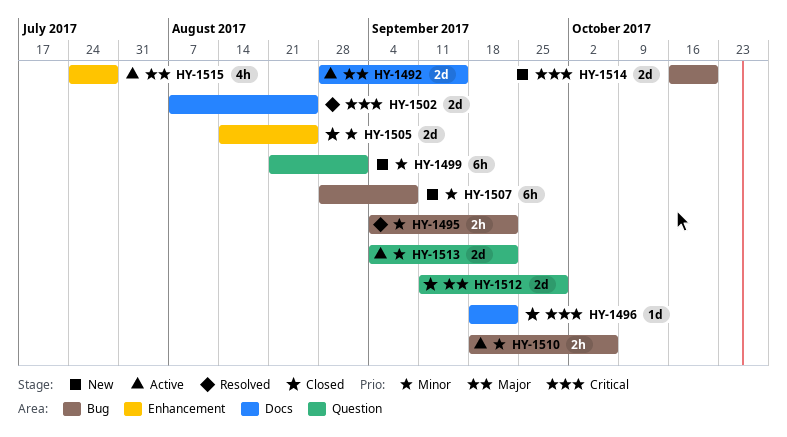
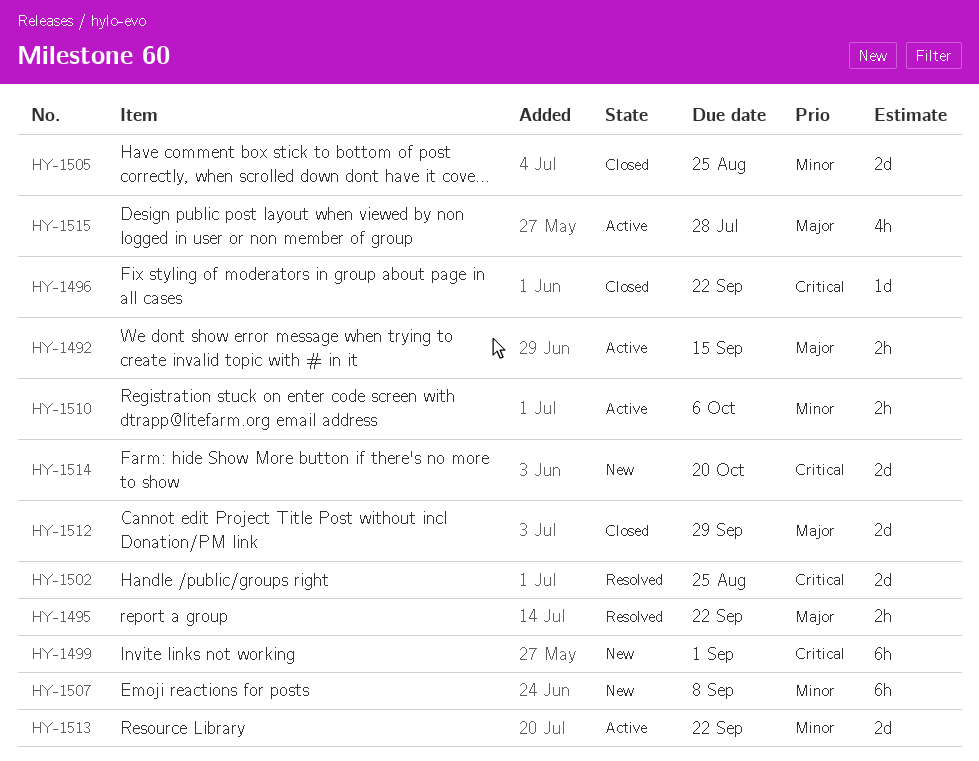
HY-1492, estimate: 2d -> 2h
HY-1495, priority: Minor -> Major
HY-1499, priority: Minor -> Critical

